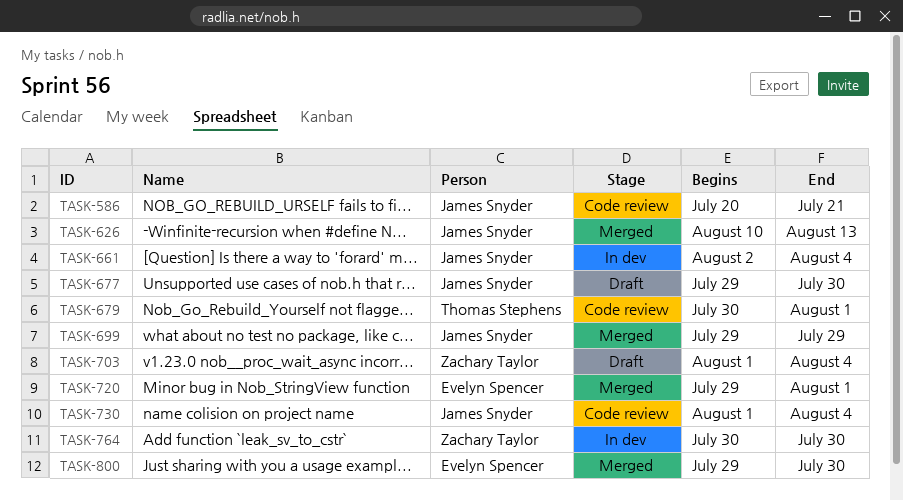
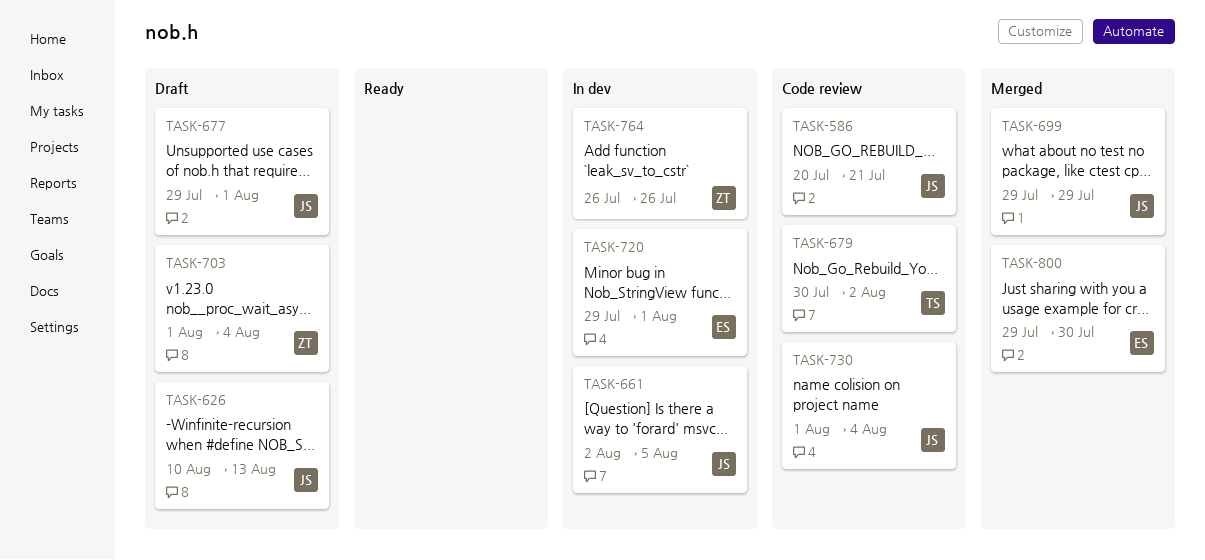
TASK-626, status: Merged -> Draft
TASK-661, due: Aug 4 -> Aug 5
TASK-677, due: Jul 30 -> Aug 1
TASK-679, due: Aug 1 -> Aug 2
TASK-720, status: Merged -> In dev
TASK-764, start: Jul 30 -> Jul 26
TASK-764, due: Jul 30 -> Jul 26

